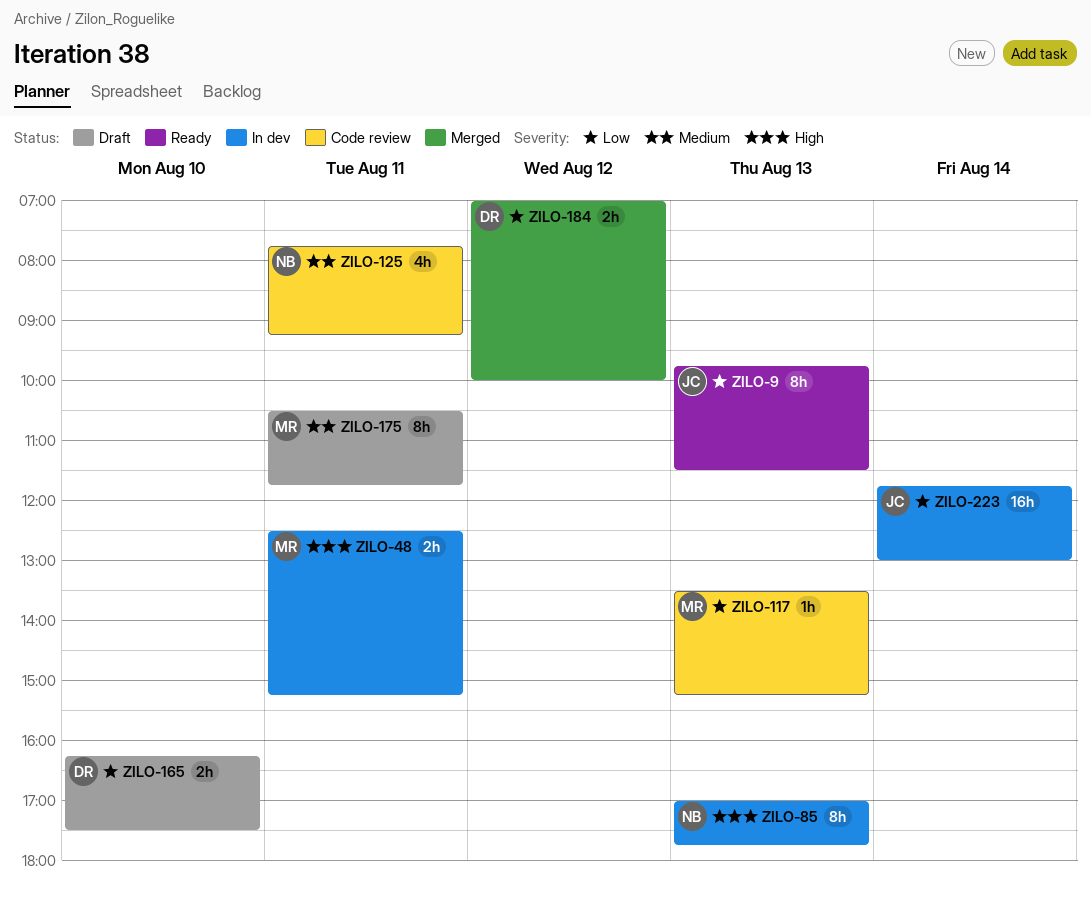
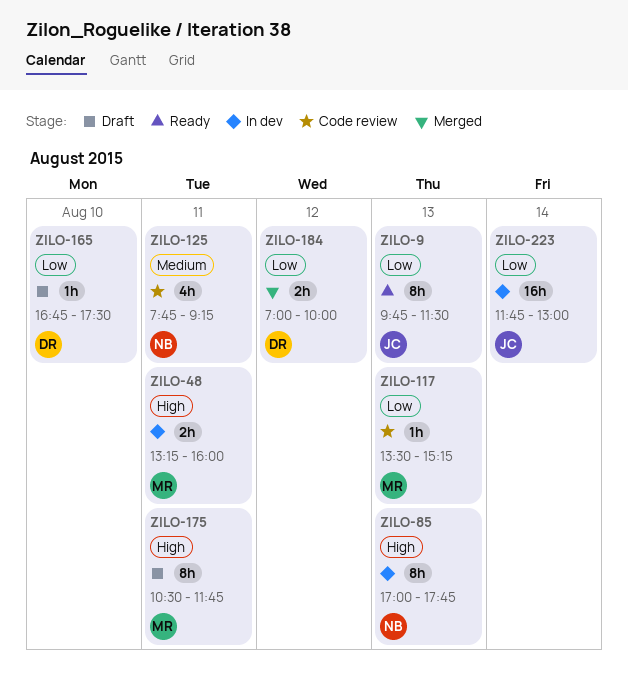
ZILO-48, begins: 12:30 -> 13:15
ZILO-48, ends: 15:15 -> 16:00
ZILO-165, estimate: 2h -> 1h
ZILO-165, begins: 16:15 -> 16:45
ZILO-175, priority: Medium -> High

